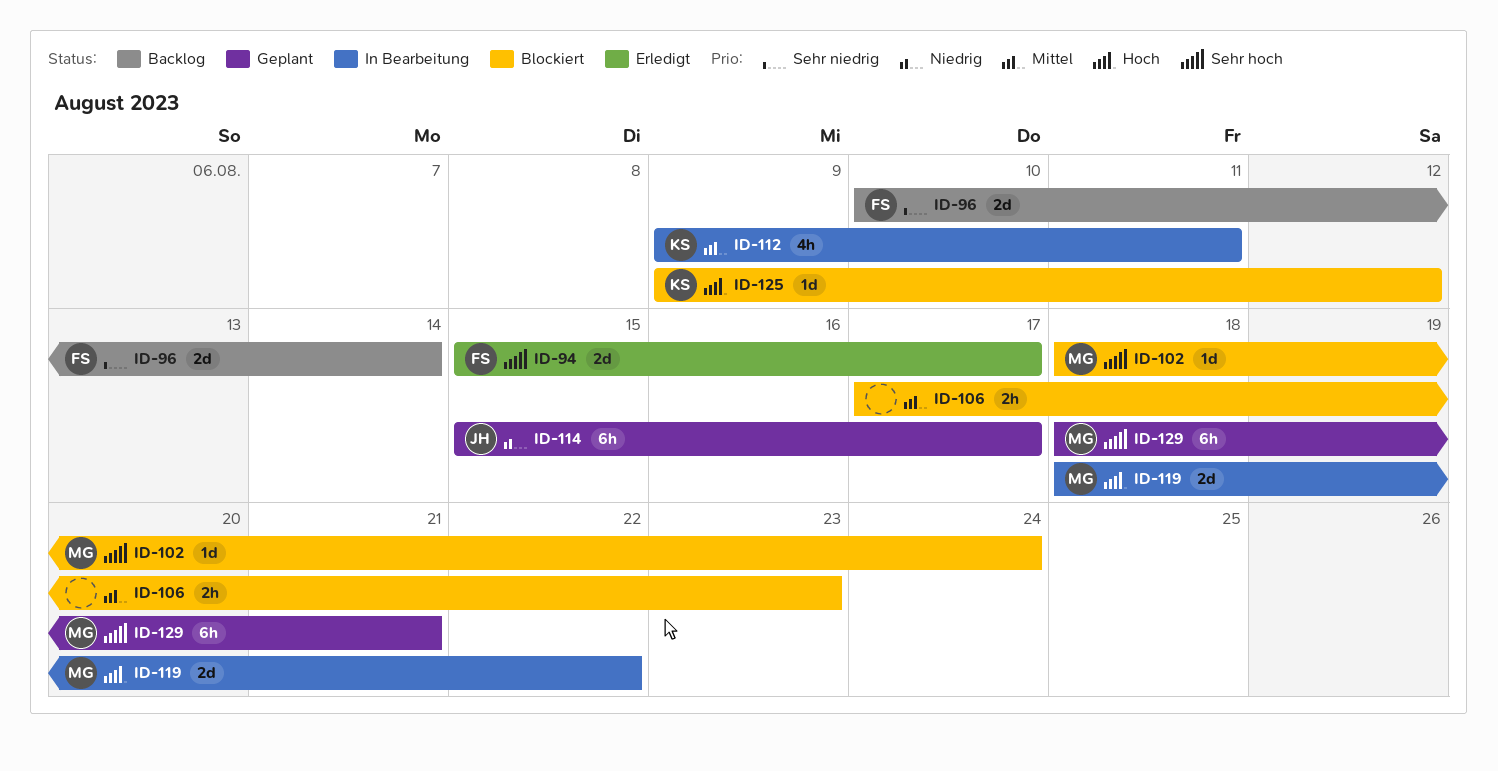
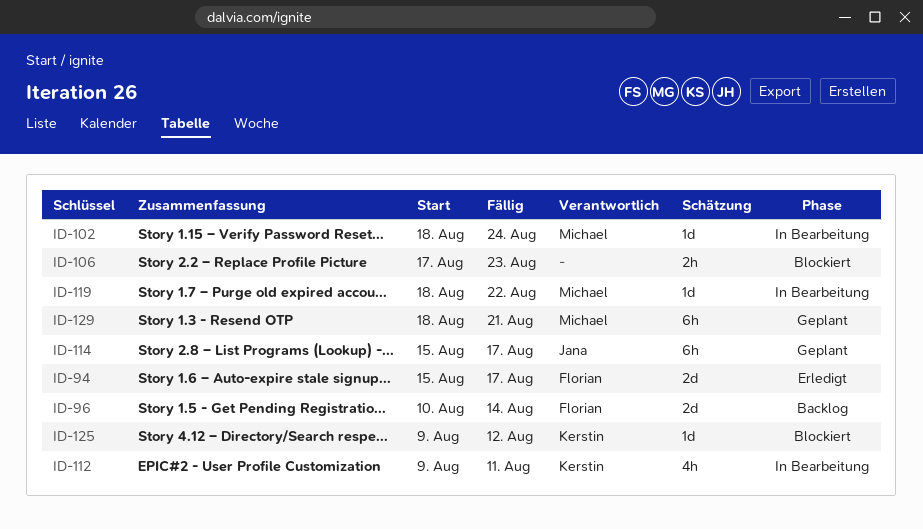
ID-102, status: Blockiert -> In Bearbeitung
ID-119, estimate: 2d -> 1d

